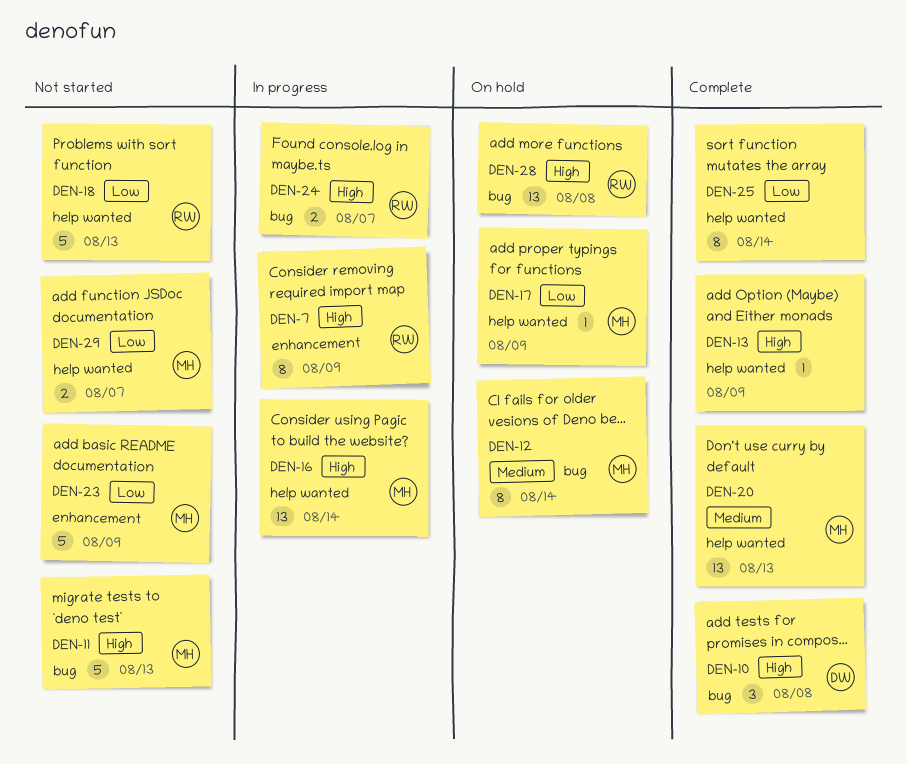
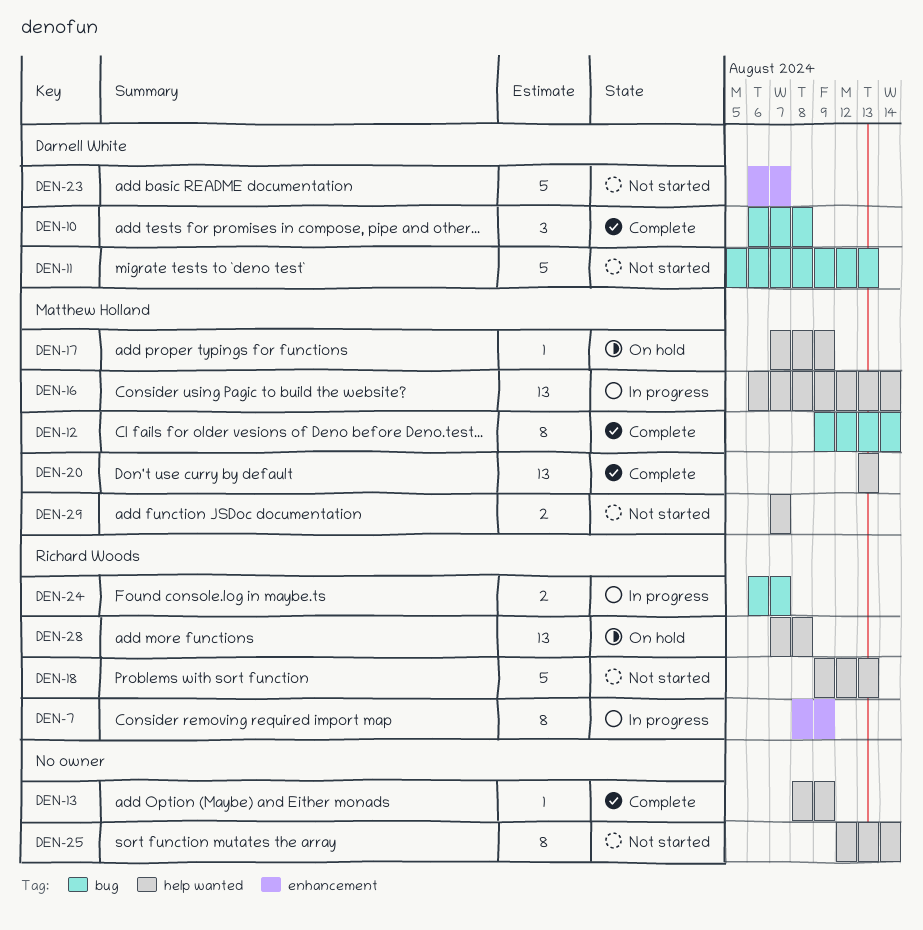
DEN-11, owner: Matthew Holland -> Darnell White
DEN-12, status: On hold -> Complete
DEN-23, owner: Matthew Holland -> Darnell White
DEN-23, due: Aug 9 -> Aug 7
DEN-25, status: Complete -> Not started
DEN-28, label: bug -> help wanted

